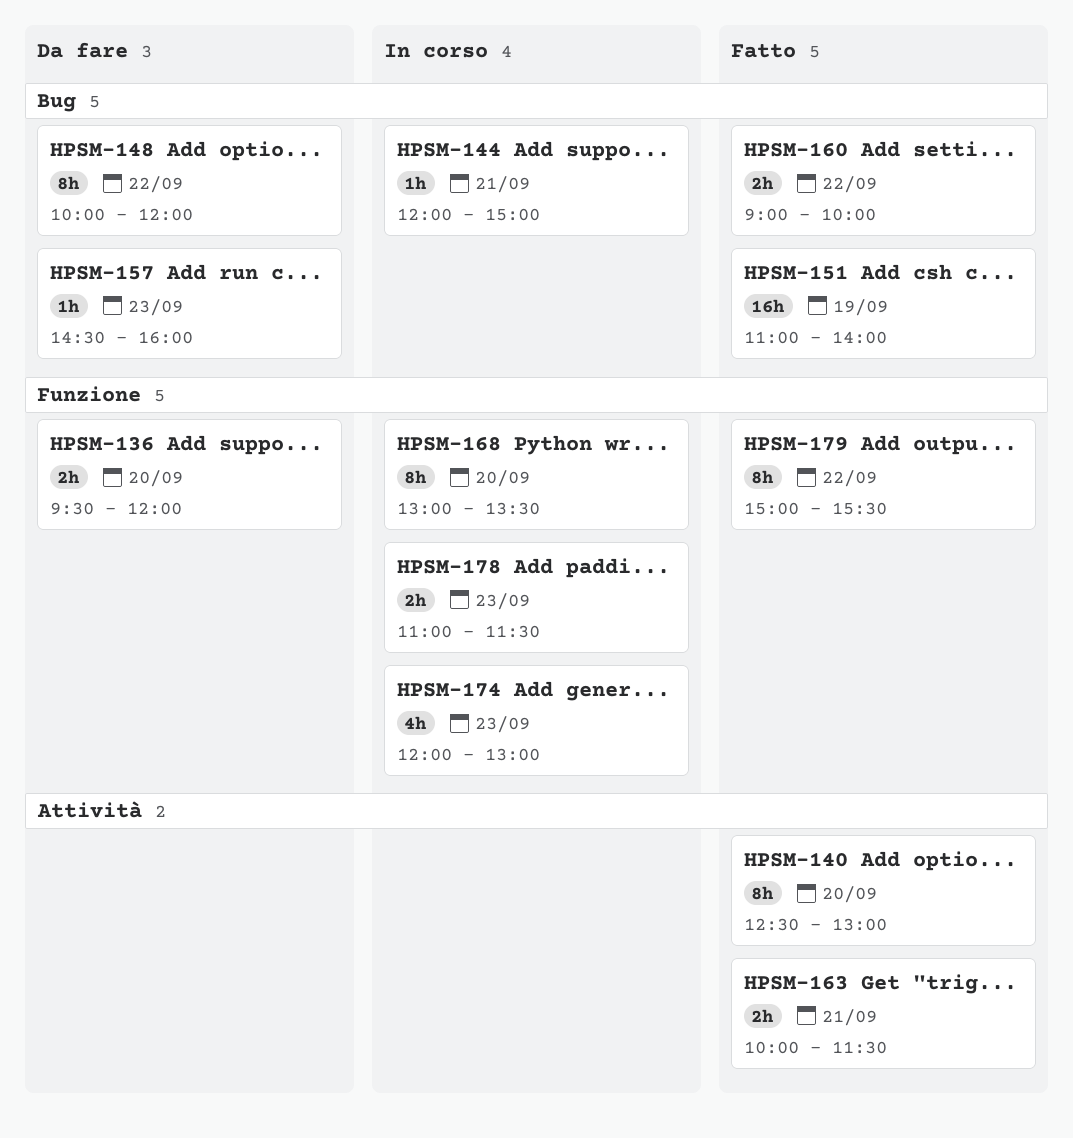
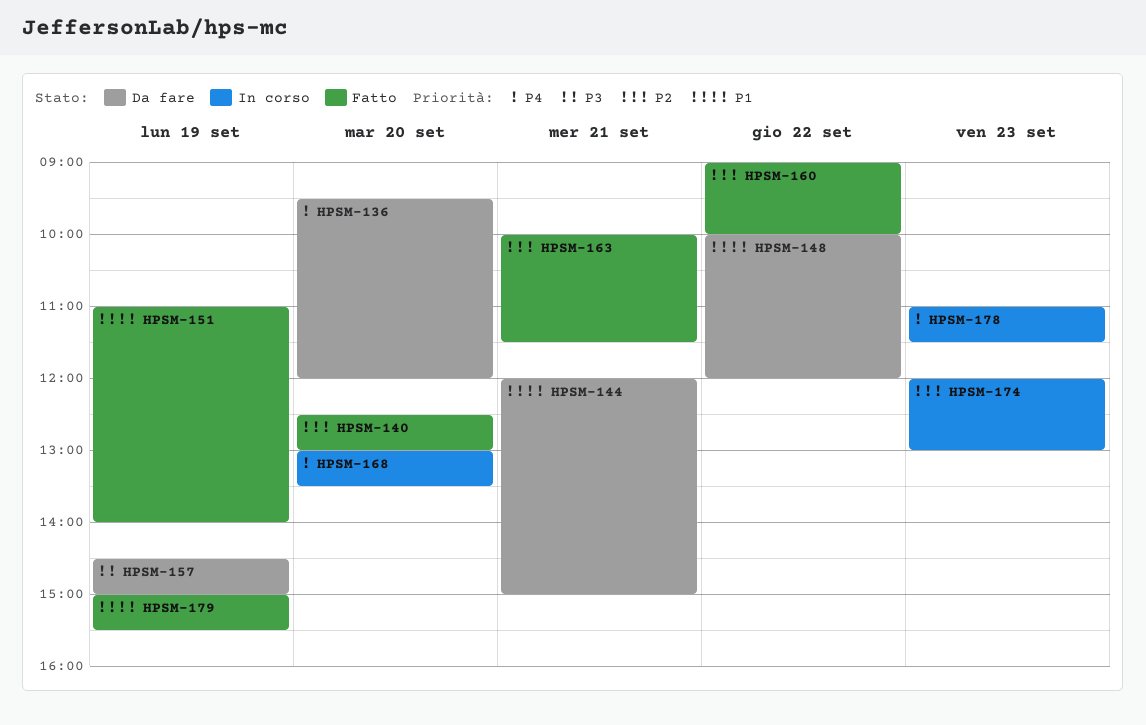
HPSM-144, status: In corso -> Da fare
HPSM-157, day: Sep 23 -> Sep 19
HPSM-157, ends: 16:00 -> 15:00
HPSM-179, day: Sep 22 -> Sep 19

